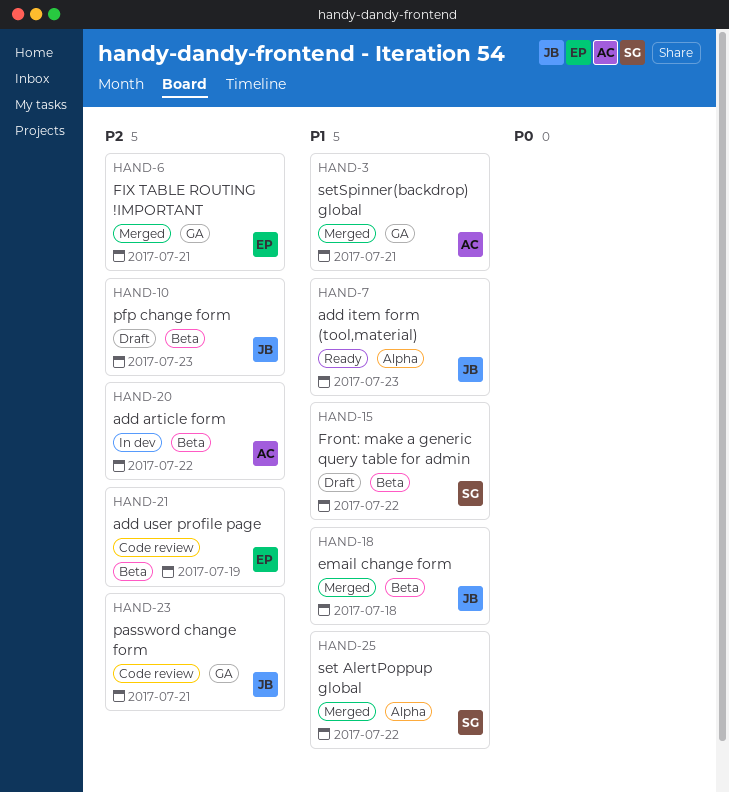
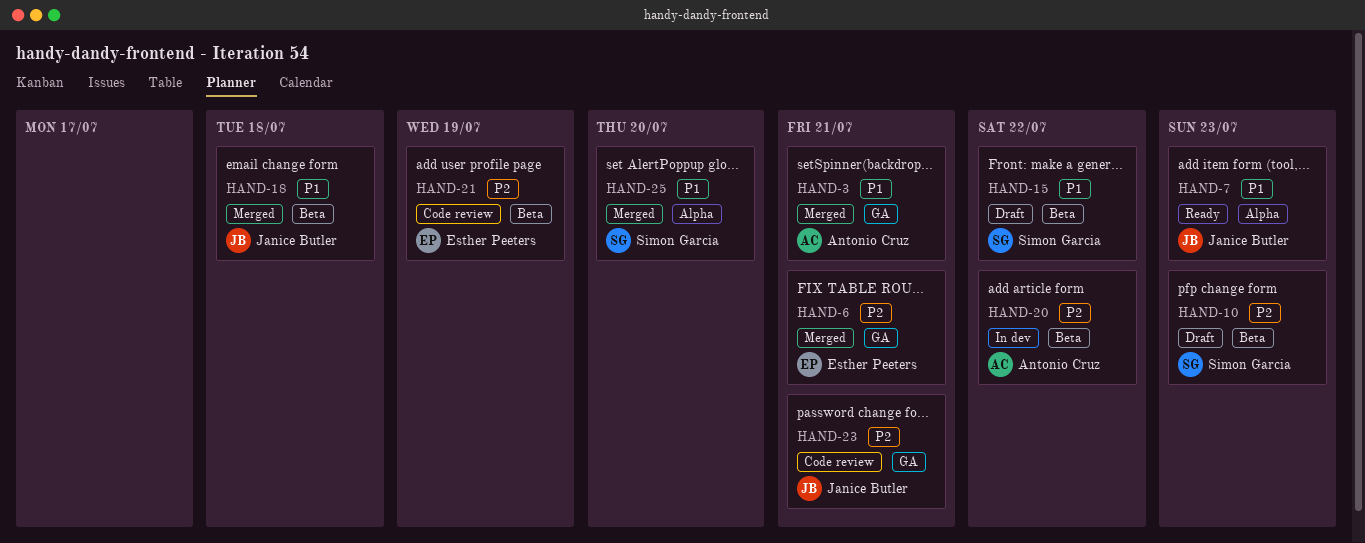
HAND-10, owner: Janice Butler -> Simon Garcia
HAND-25, due: Jul 22 -> Jul 20

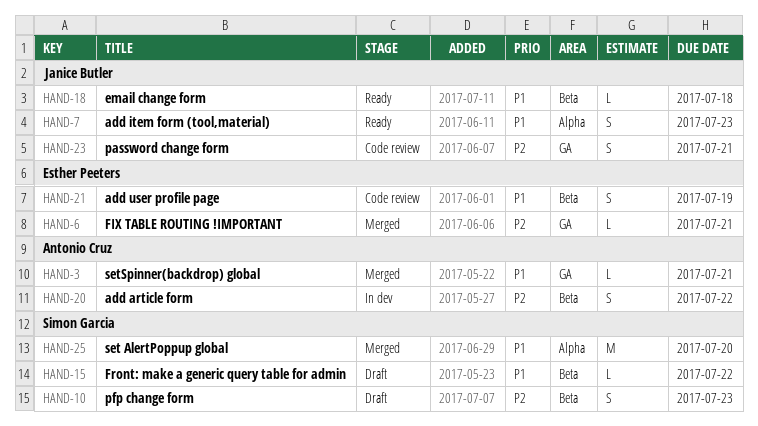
HAND-18, status: Merged -> Ready
HAND-21, priority: P2 -> P1

